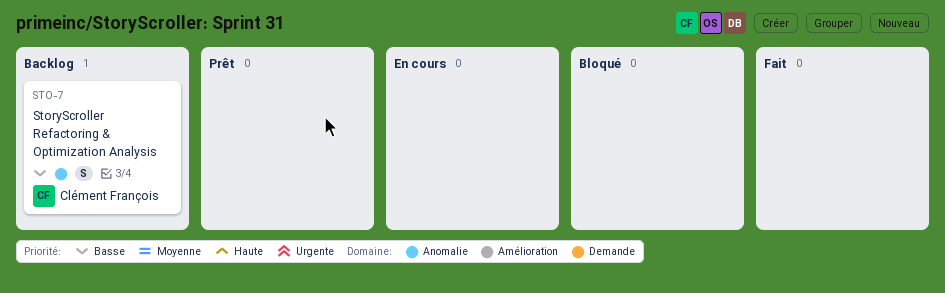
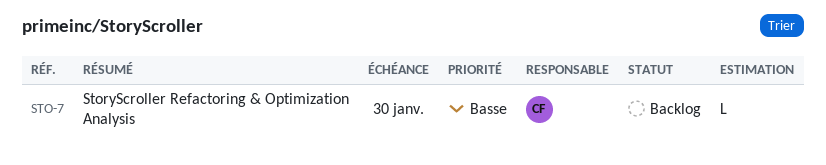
STO-7, estimate: S -> L

